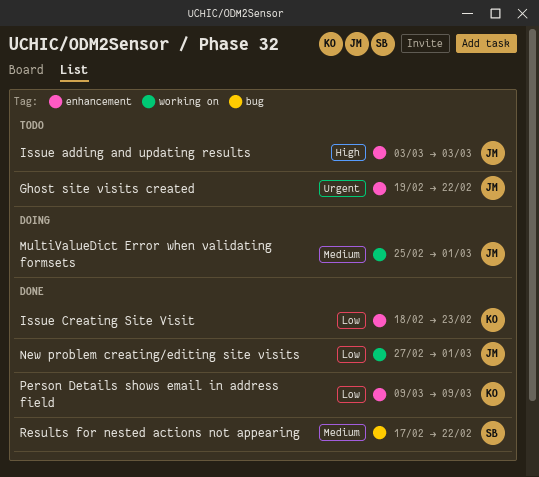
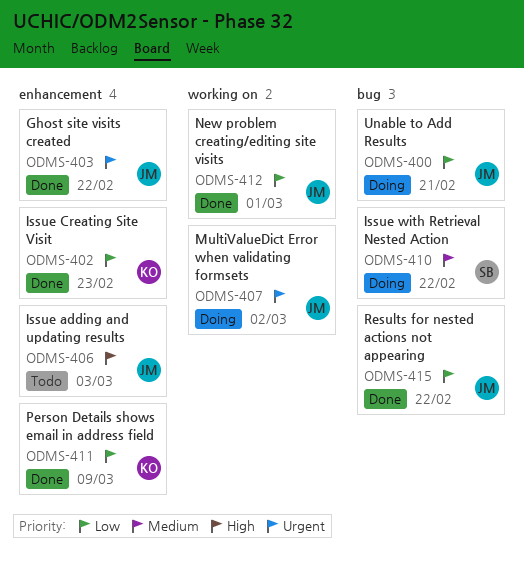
Ghost site visits created, status: Todo -> Done
Issue with Retrieval Nested Action: none -> present
MultiValueDict Error when validating formsets, priority: Medium -> Urgent
MultiValueDict Error when validating formsets, due: Mar 1 -> Mar 2
Results for nested actions not appearing, owner: SB -> JM
Results for nested actions not appearing, priority: Medium -> Low
Unable to Add Results: none -> present

